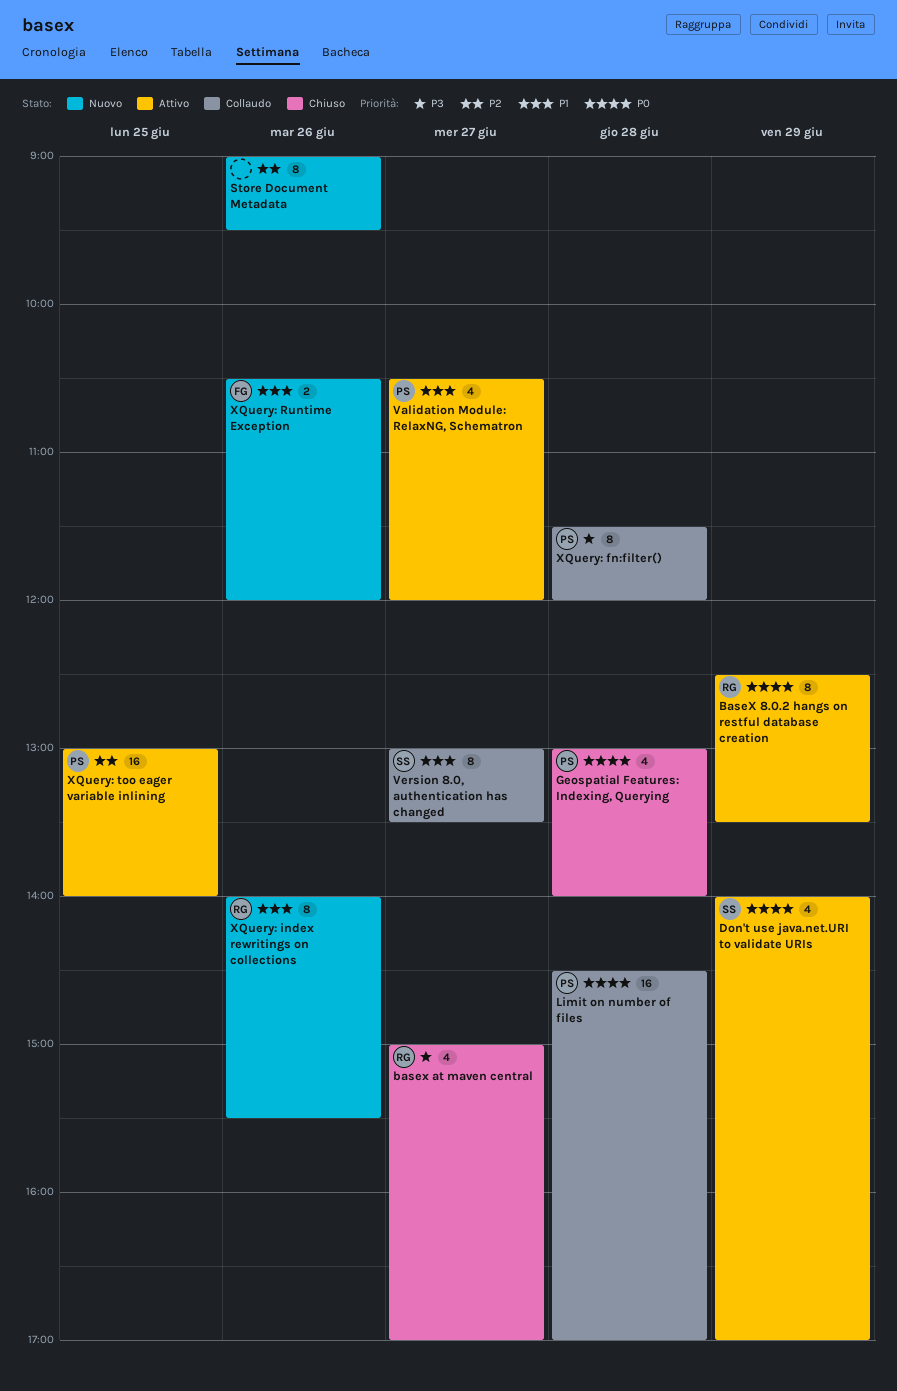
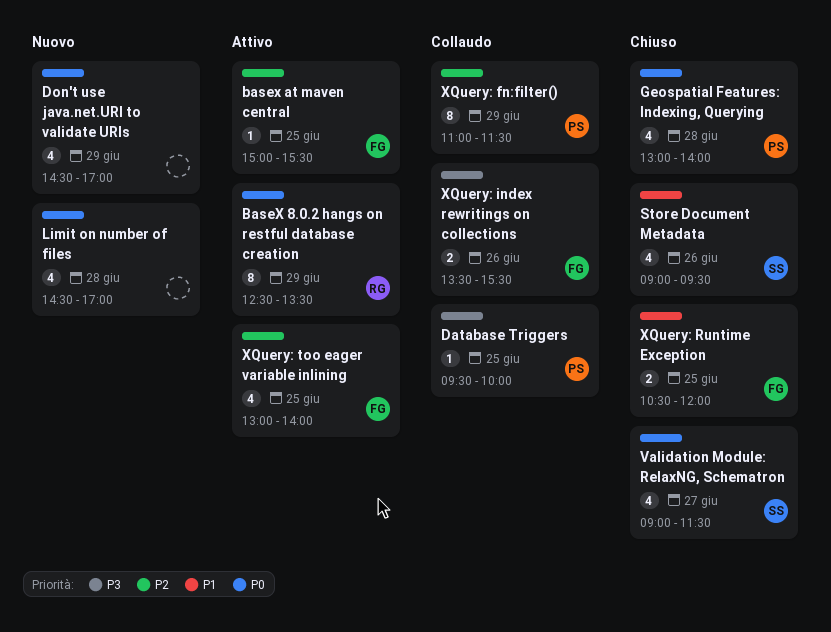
basex at maven central, status: Chiuso -> Attivo
basex at maven central, owner: RG -> FG
basex at maven central, priority: P3 -> P2
basex at maven central, estimate: 4 -> 1
basex at maven central, day: Jun 27 -> Jun 25
basex at maven central, ends: 17:00 -> 15:30
Database Triggers: none -> present
Don't use java.net.URI to validate URIs, status: Attivo -> Nuovo
Don't use java.net.URI to validate URIs, owner: SS -> none
Don't use java.net.URI to validate URIs, begins: 14:00 -> 14:30
Limit on number of files, status: Collaudo -> Nuovo
Limit on number of files, owner: PS -> none
Limit on number of files, estimate: 16 -> 4
Store Document Metadata, status: Nuovo -> Chiuso
Store Document Metadata, owner: none -> SS
Store Document Metadata, priority: P2 -> P1
Store Document Metadata, estimate: 8 -> 4
Validation Module: RelaxNG, Schematron, status: Attivo -> Chiuso
Validation Module: RelaxNG, Schematron, owner: PS -> SS
Validation Module: RelaxNG, Schematron, priority: P1 -> P0
Validation Module: RelaxNG, Schematron, begins: 10:30 -> 09:00
Validation Module: RelaxNG, Schematron, ends: 12:00 -> 11:30
Version 8.0, authentication has changed: present -> none
XQuery: fn:filter(), priority: P3 -> P2
XQuery: fn:filter(), day: Jun 28 -> Jun 29
XQuery: fn:filter(), begins: 11:30 -> 11:00
XQuery: fn:filter(), ends: 12:00 -> 11:30
XQuery: index rewritings on collections, status: Nuovo -> Collaudo
XQuery: index rewritings on collections, owner: RG -> FG
XQuery: index rewritings on collections, priority: P1 -> P3
XQuery: index rewritings on collections, estimate: 8 -> 2
XQuery: index rewritings on collections, begins: 14:00 -> 13:30
XQuery: Runtime Exception, status: Nuovo -> Chiuso
XQuery: Runtime Exception, day: Jun 26 -> Jun 25
XQuery: too eager variable inlining, owner: PS -> FG
XQuery: too eager variable inlining, estimate: 16 -> 4

